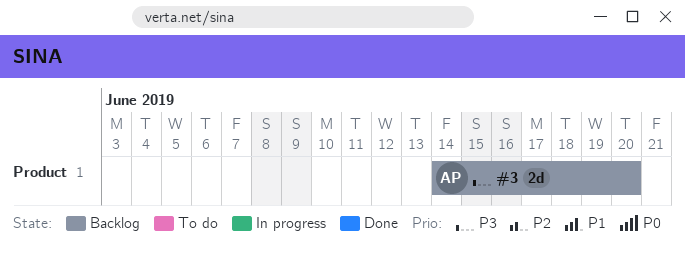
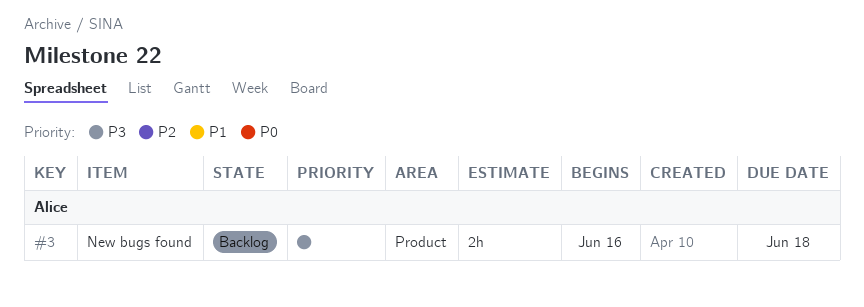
#3, estimate: 2d -> 2h
#3, start: Jun 14 -> Jun 16
#3, due: Jun 20 -> Jun 18

